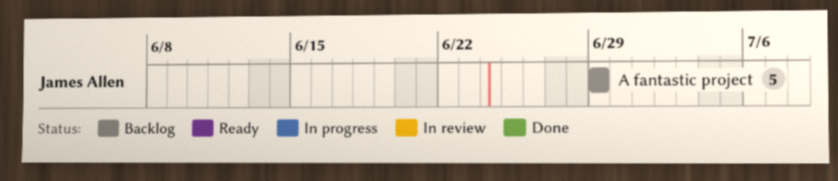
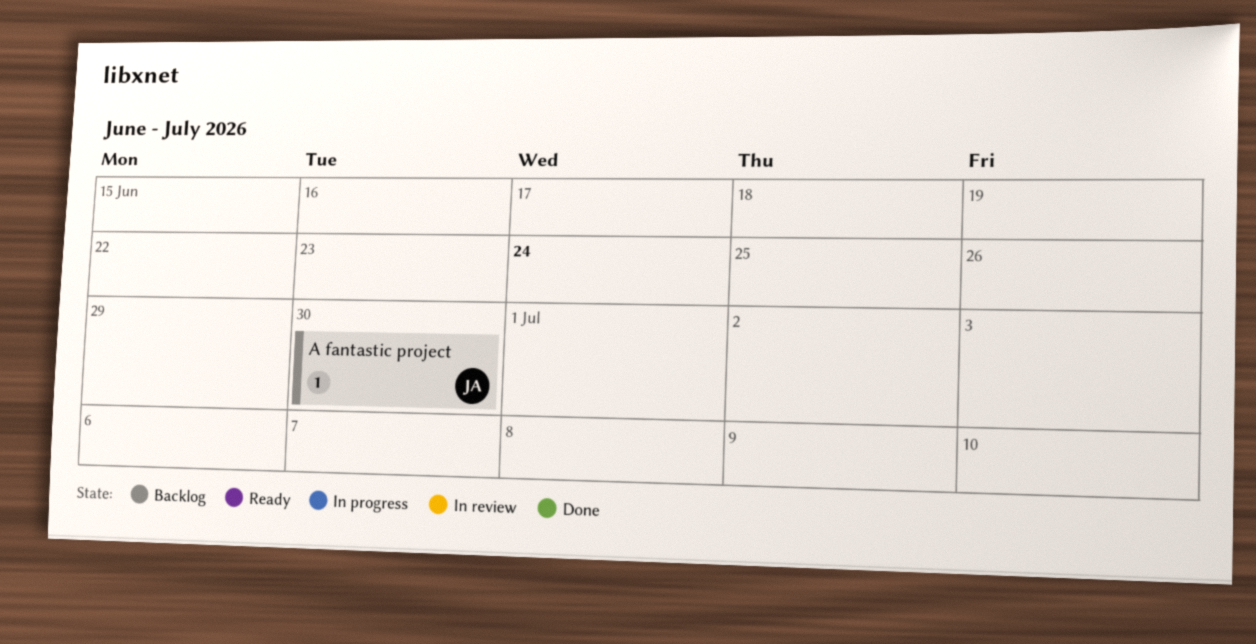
A fantastic project, estimate: 5 -> 1
A fantastic project, due: Jun 29 -> Jun 30

